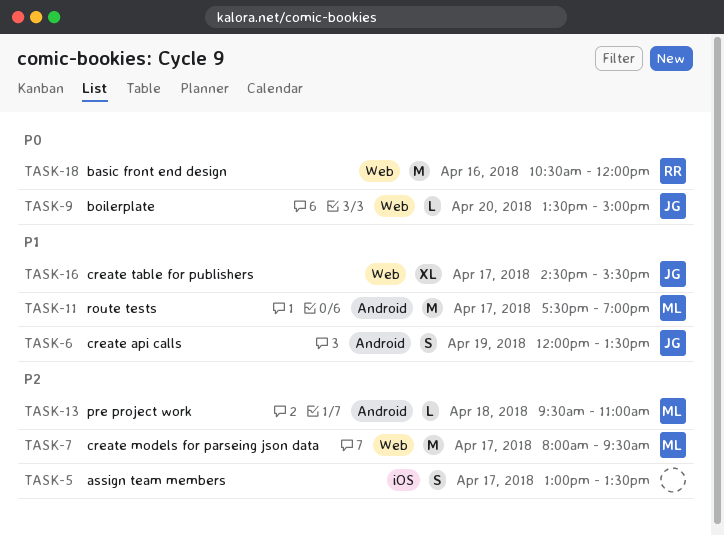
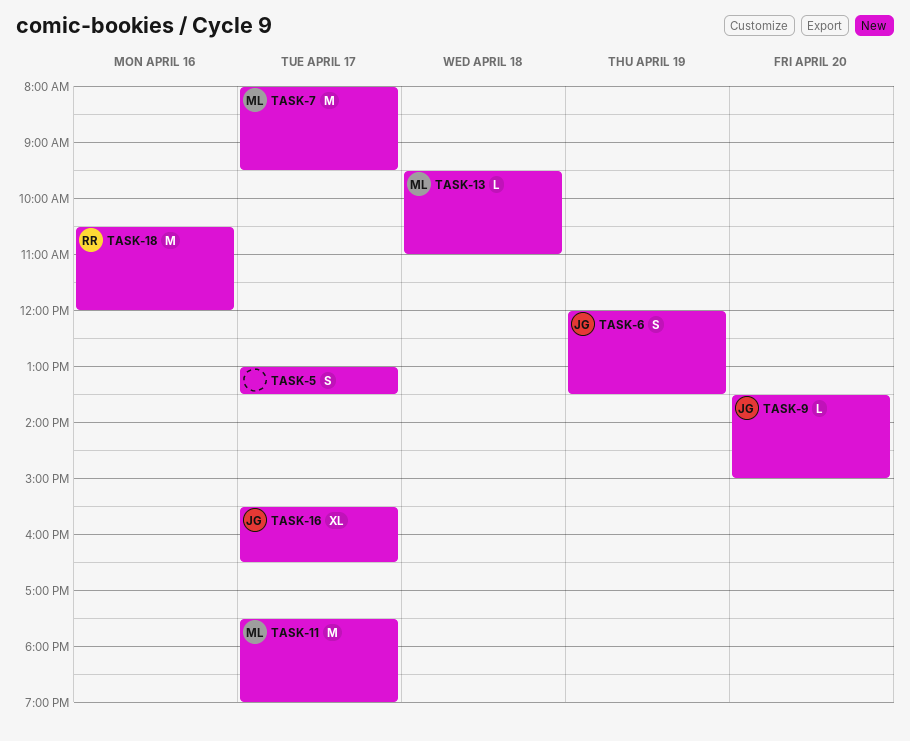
TASK-16, begins: 14:30 -> 15:30
TASK-16, ends: 15:30 -> 16:30

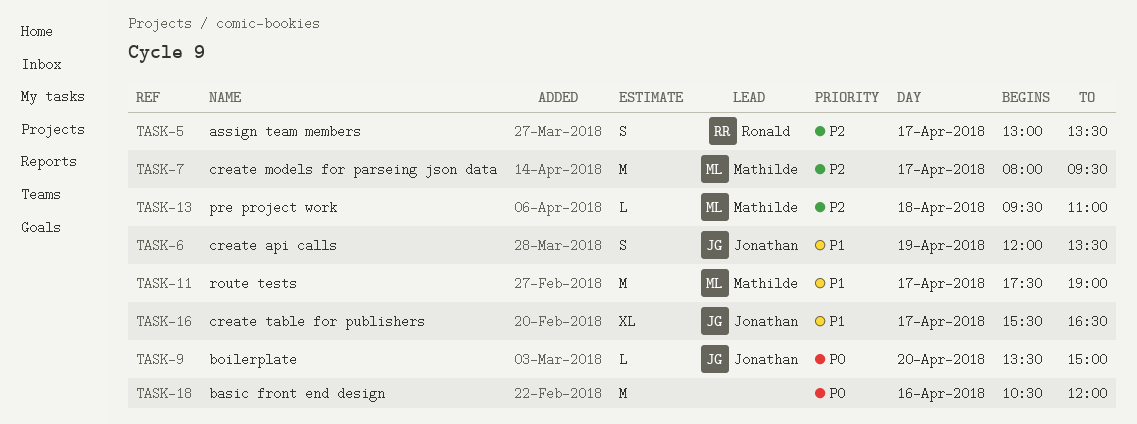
TASK-5, owner: none -> Ronald
TASK-18, owner: Ronald -> none

